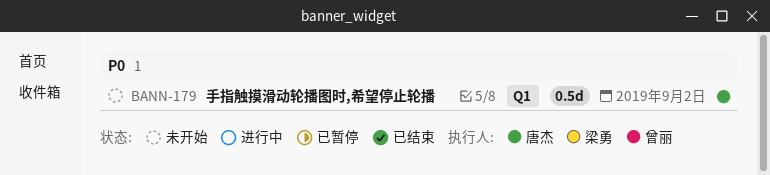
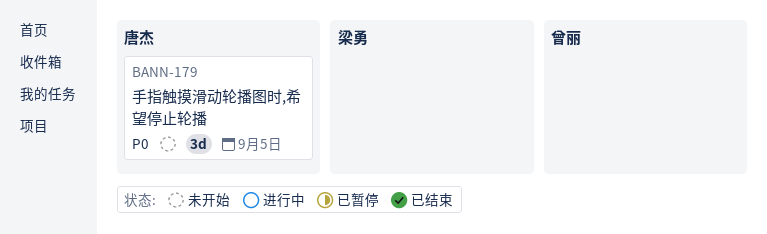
BANN-179, estimate: 0.5d -> 3d
BANN-179, due: Sep 2 -> Sep 5

